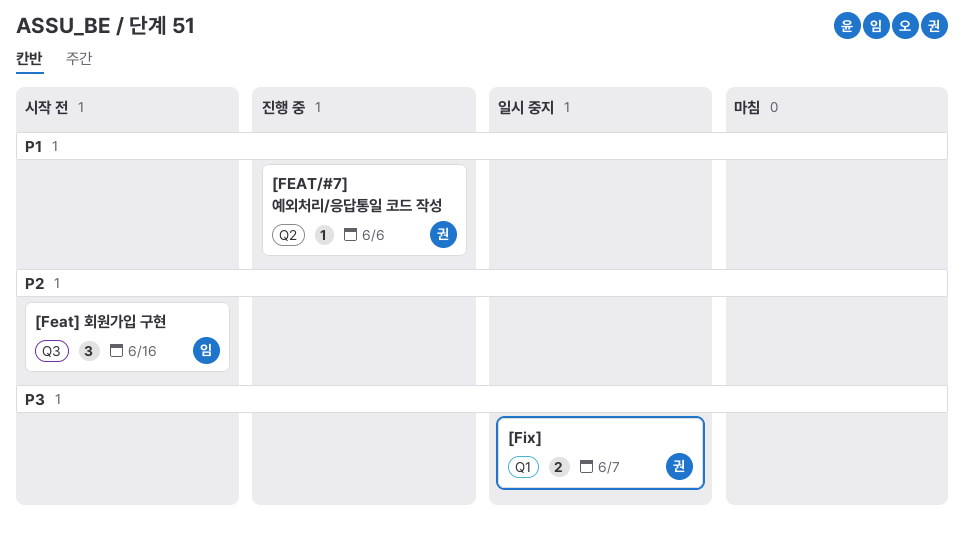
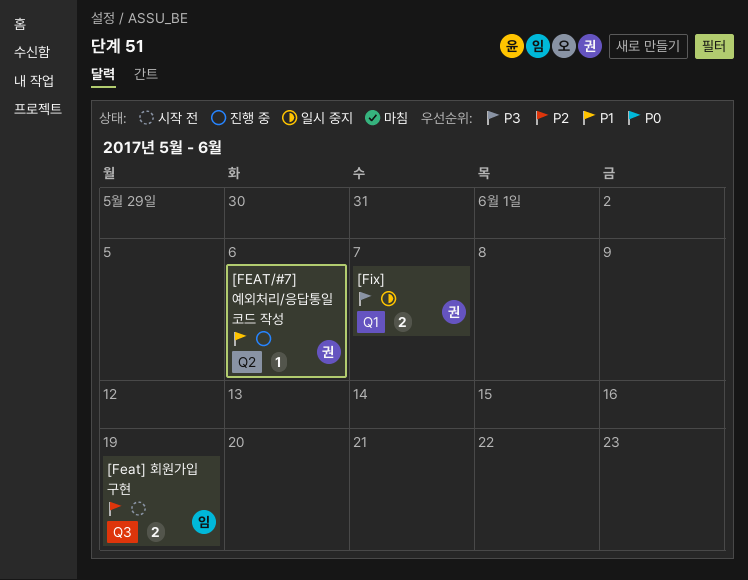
[Feat] 회원가입 구현, estimate: 3 -> 2
[Feat] 회원가입 구현, due: Jun 16 -> Jun 19

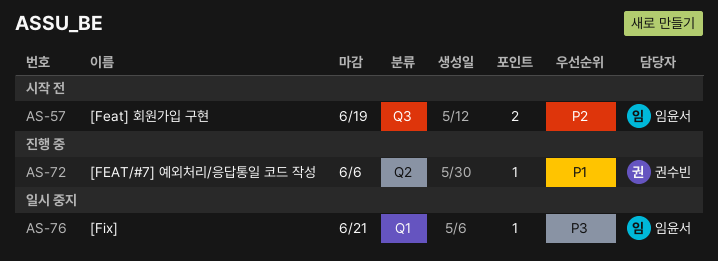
[Fix], owner: 권수빈 -> 임윤서
[Fix], estimate: 2 -> 1
[Fix], due: Jun 7 -> Jun 21

